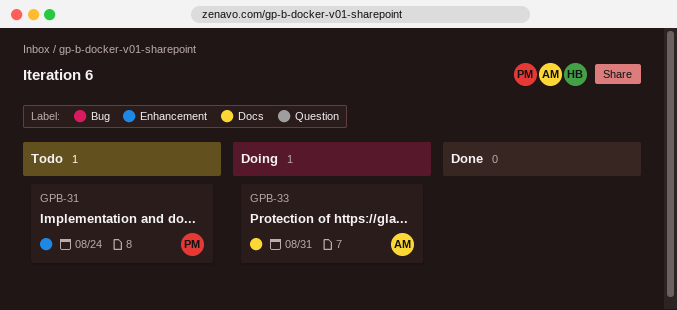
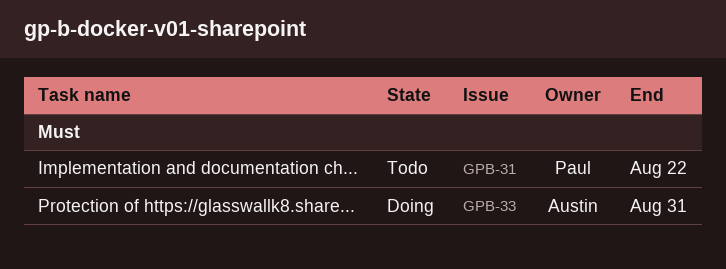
GPB-31, due: Aug 24 -> Aug 22

